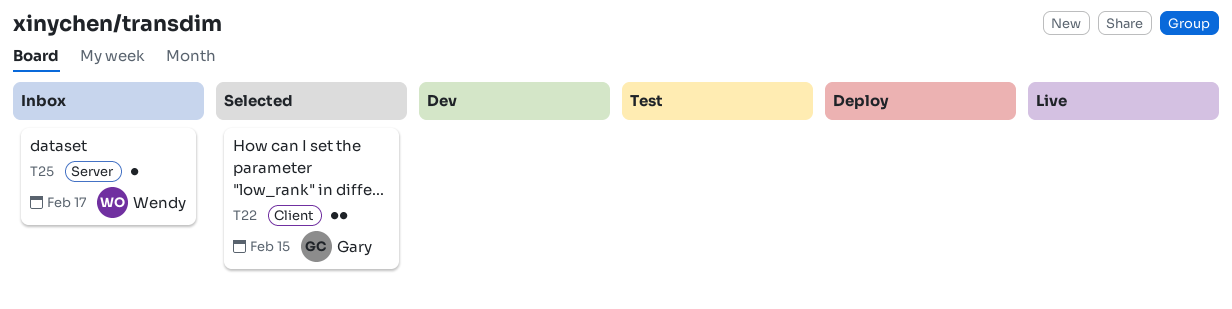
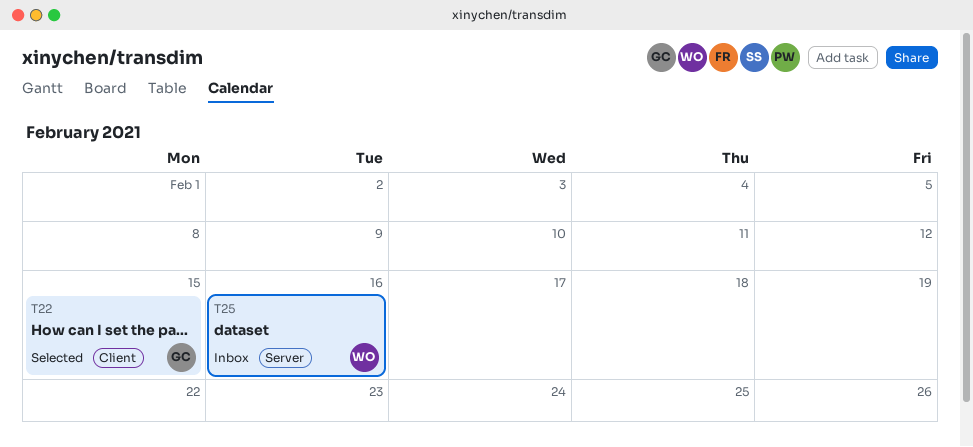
T25, due: Feb 17 -> Feb 16

